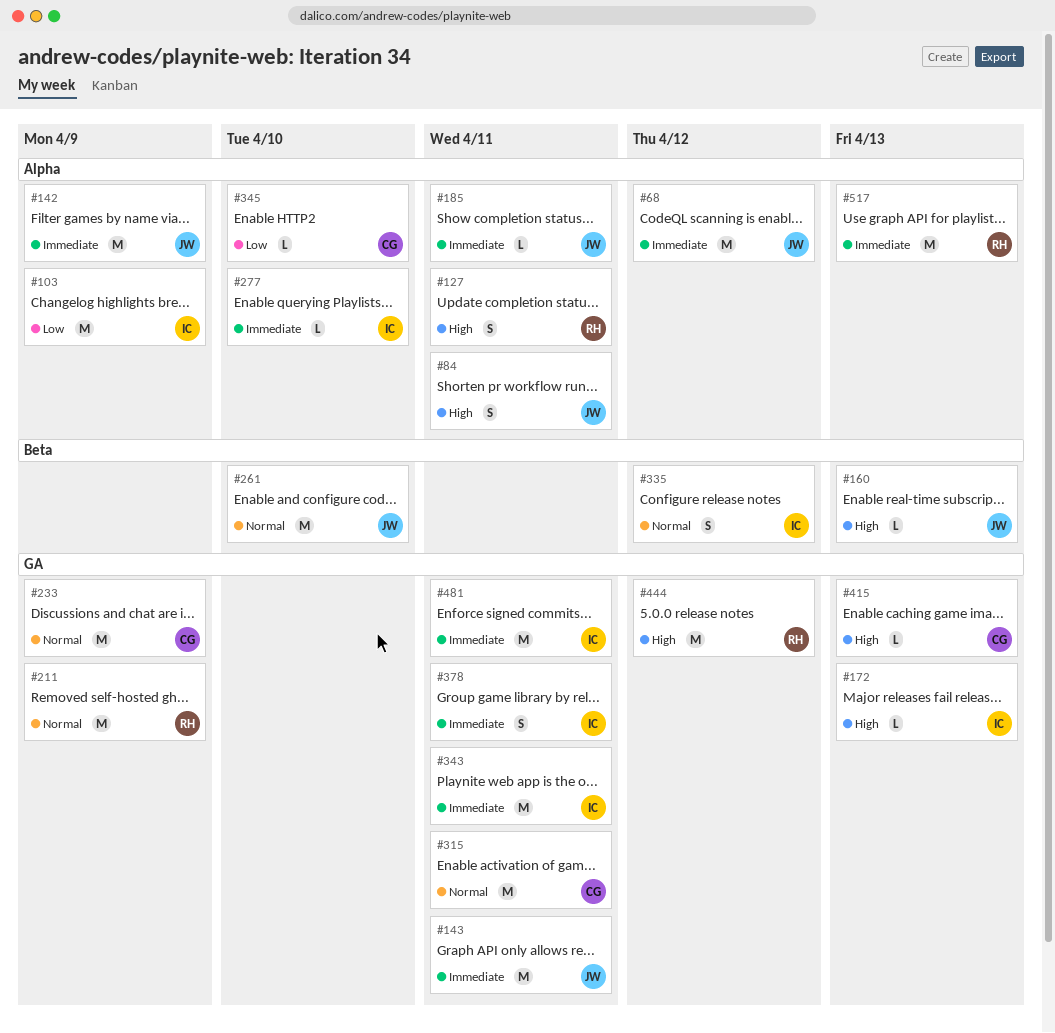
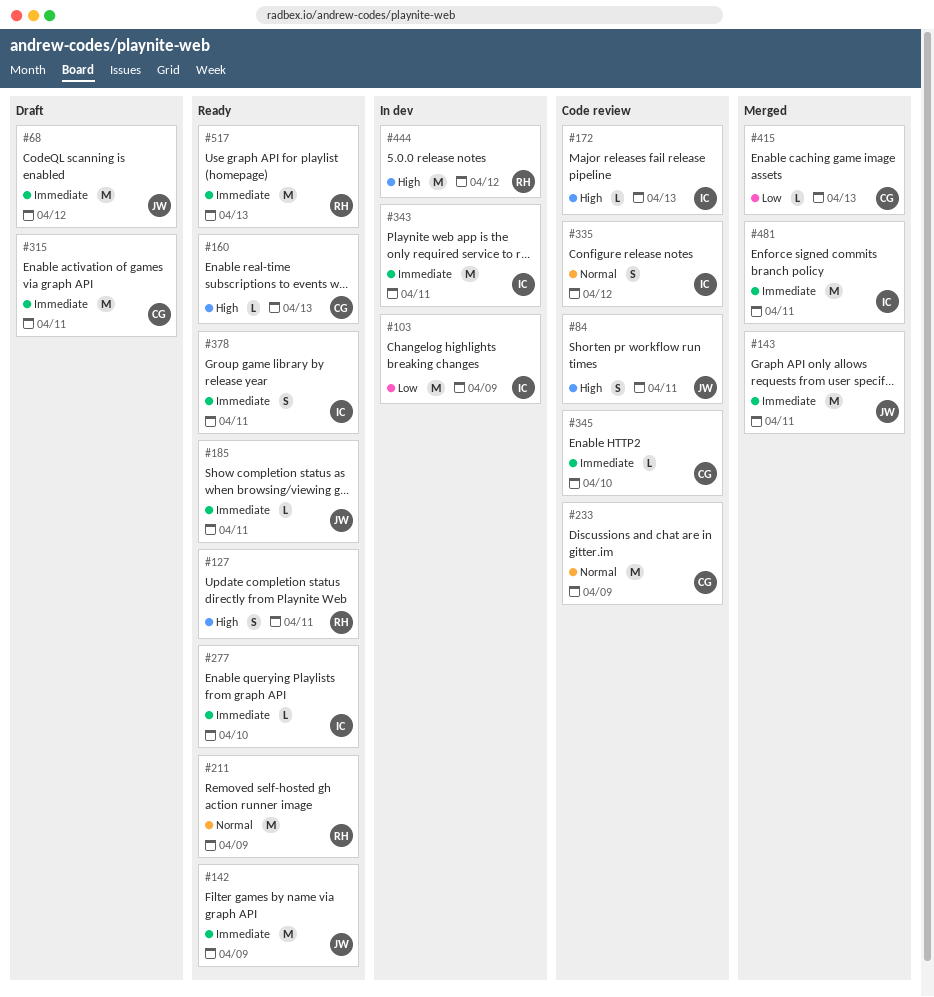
#160, owner: JW -> CG
#261: present -> none
#315, priority: Normal -> Immediate
#345, priority: Low -> Immediate
#415, priority: High -> Low

